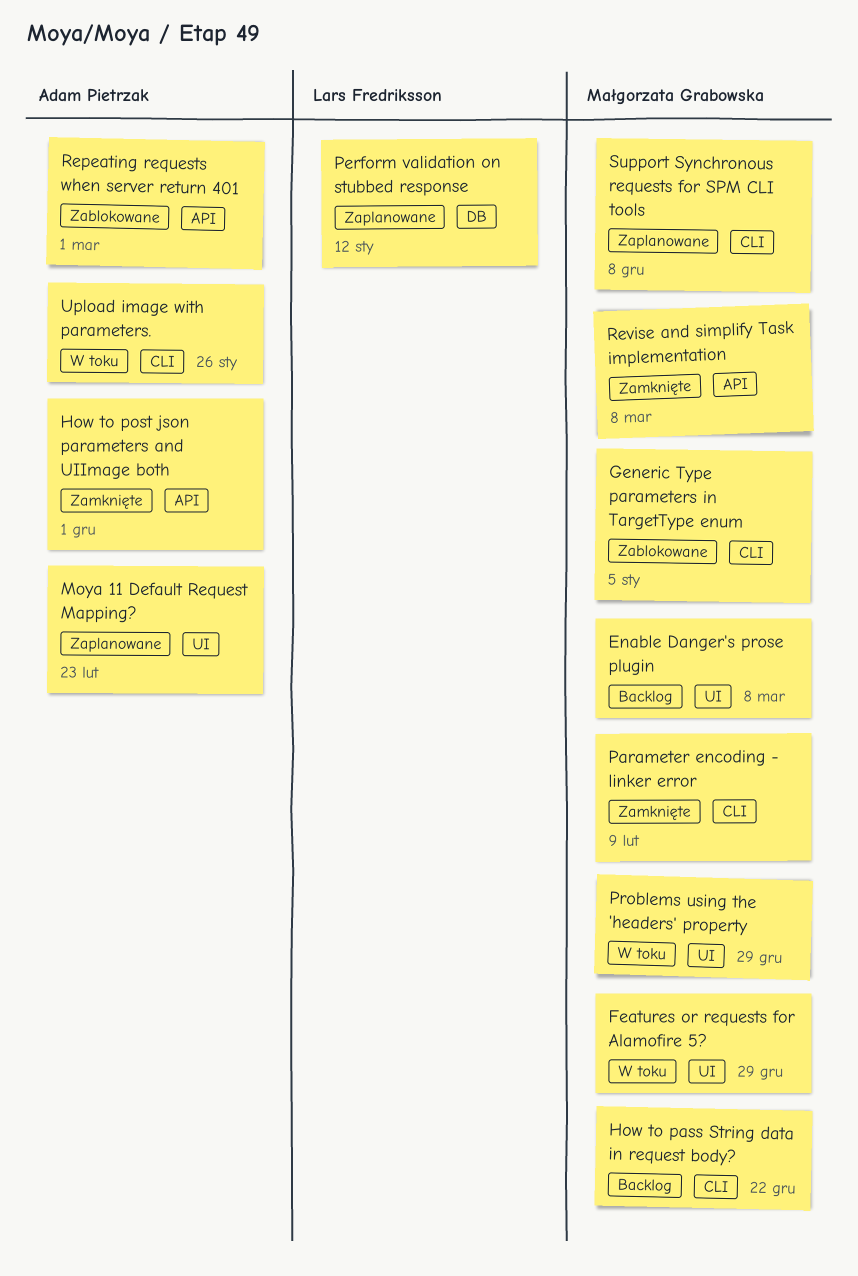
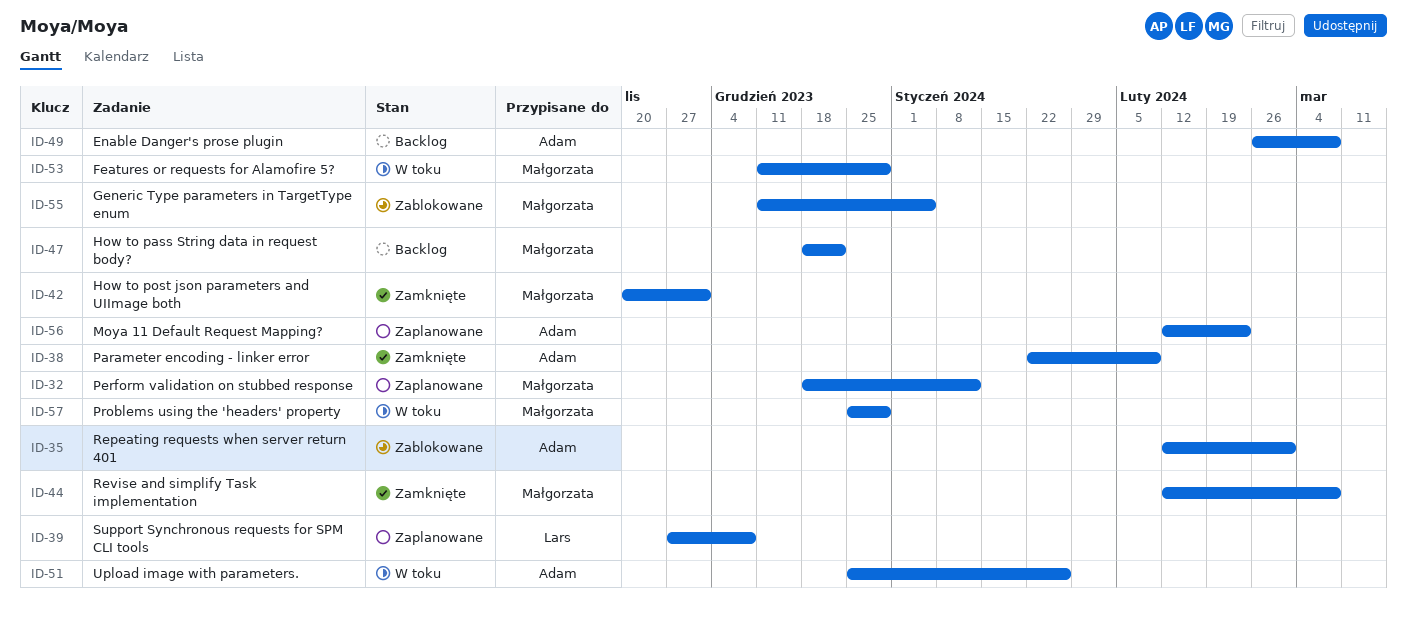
Enable Danger's prose plugin, owner: Małgorzata Grabowska -> Adam Pietrzak
How to post json parameters and UIImage both, owner: Adam Pietrzak -> Małgorzata Grabowska
Parameter encoding - linker error, owner: Małgorzata Grabowska -> Adam Pietrzak
Perform validation on stubbed response, owner: Lars Fredriksson -> Małgorzata Grabowska
Support Synchronous requests for SPM CLI tools, owner: Małgorzata Grabowska -> Lars Fredriksson

